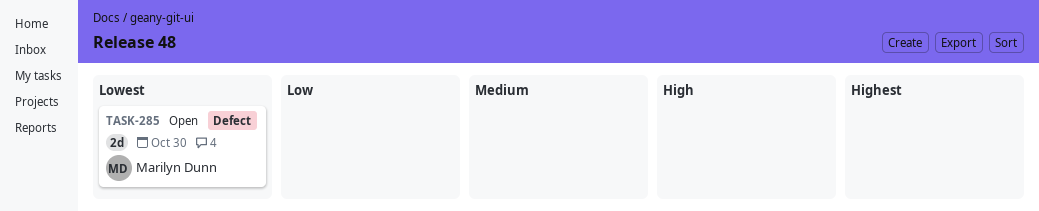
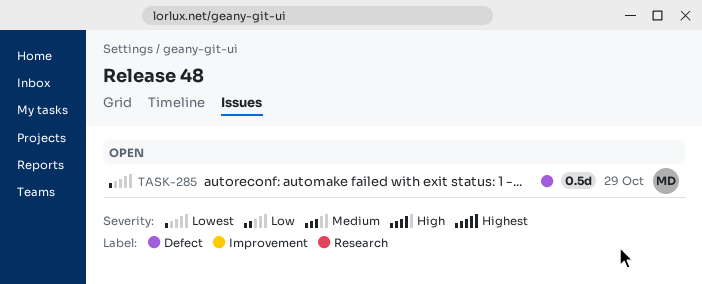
TASK-285, estimate: 2d -> 0.5d
TASK-285, due: Oct 30 -> Oct 29

